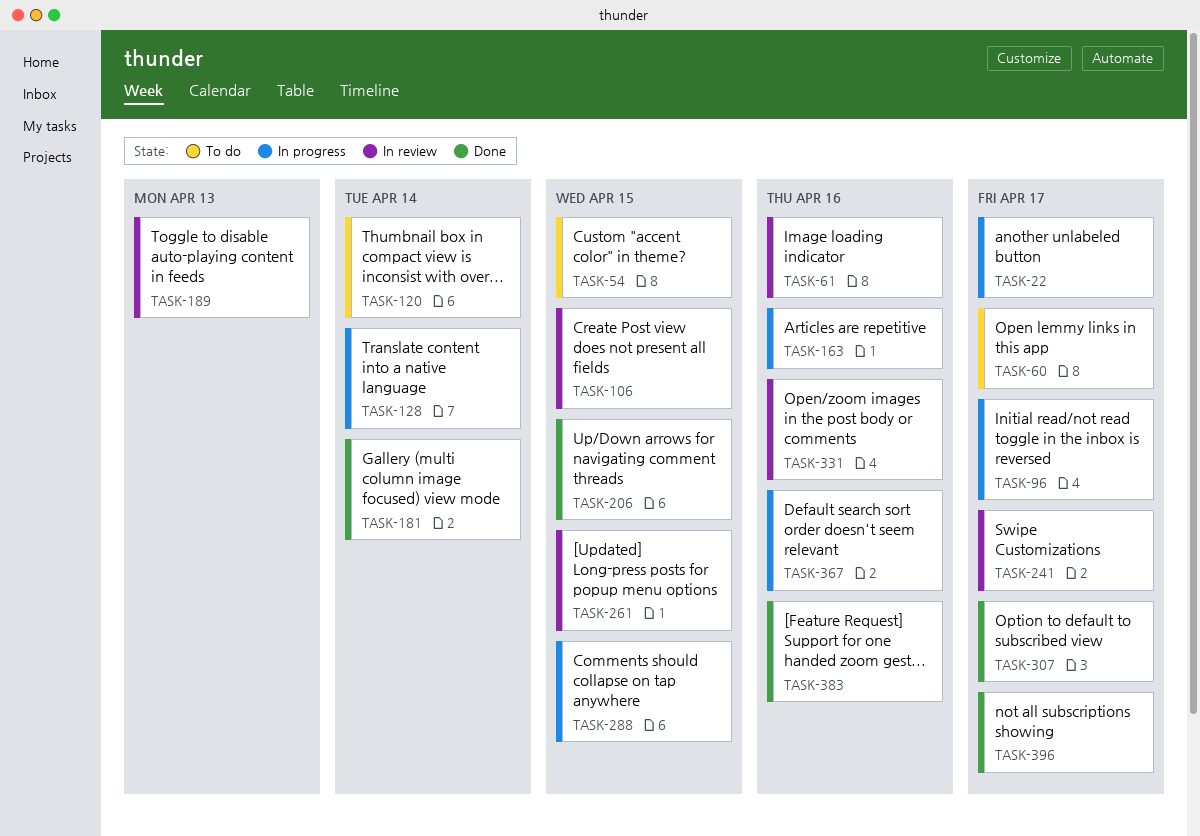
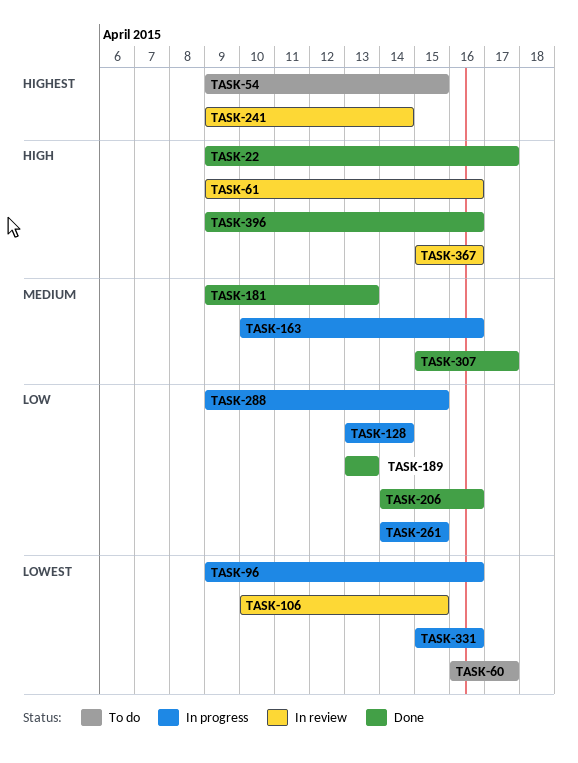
TASK-22, status: In progress -> Done
TASK-96, due: Apr 17 -> Apr 16
TASK-120: present -> none
TASK-181, due: Apr 14 -> Apr 13
TASK-189, status: In review -> Done
TASK-206, due: Apr 15 -> Apr 16
TASK-241, due: Apr 17 -> Apr 14
TASK-261, status: In review -> In progress
TASK-331, status: In review -> In progress
TASK-367, status: In progress -> In review
TASK-383: present -> none
TASK-396, due: Apr 17 -> Apr 16

